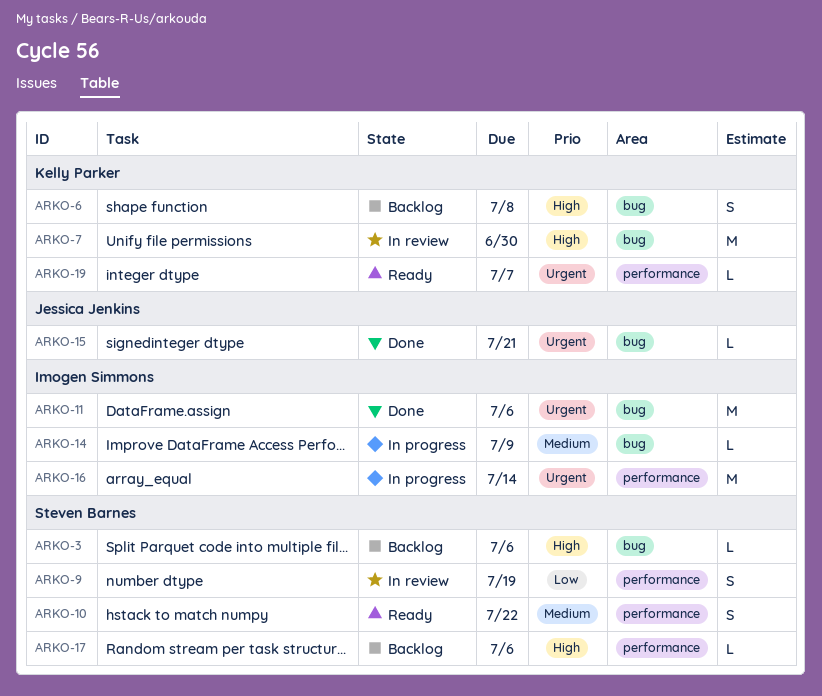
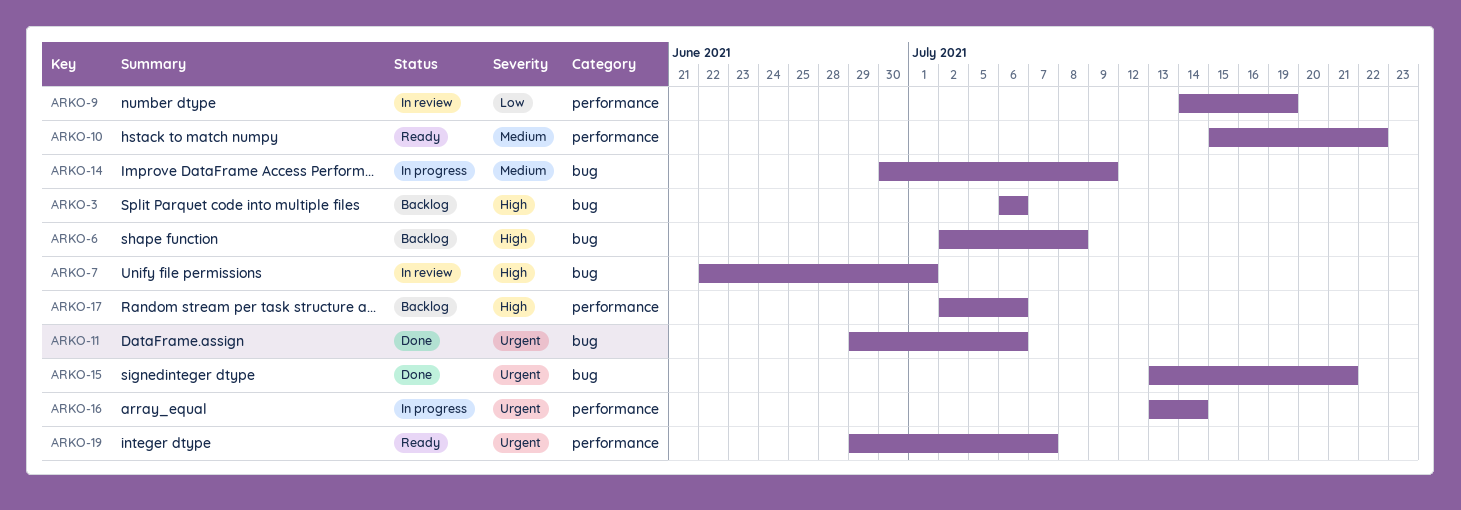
ARKO-7, due: Jun 30 -> Jul 1

